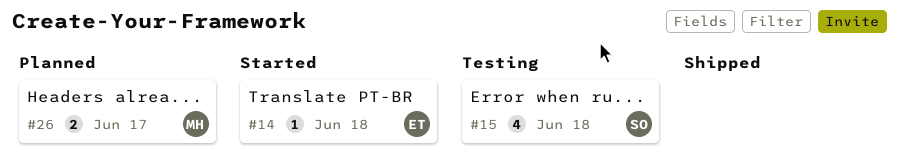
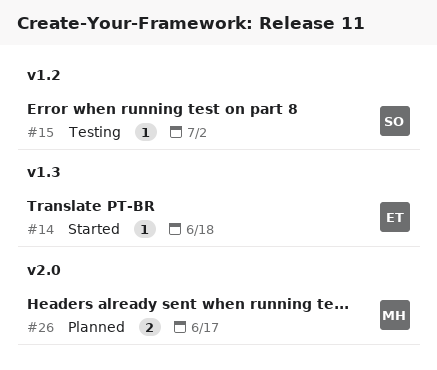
#15, estimate: 4 -> 1
#15, due: Jun 18 -> Jul 2

